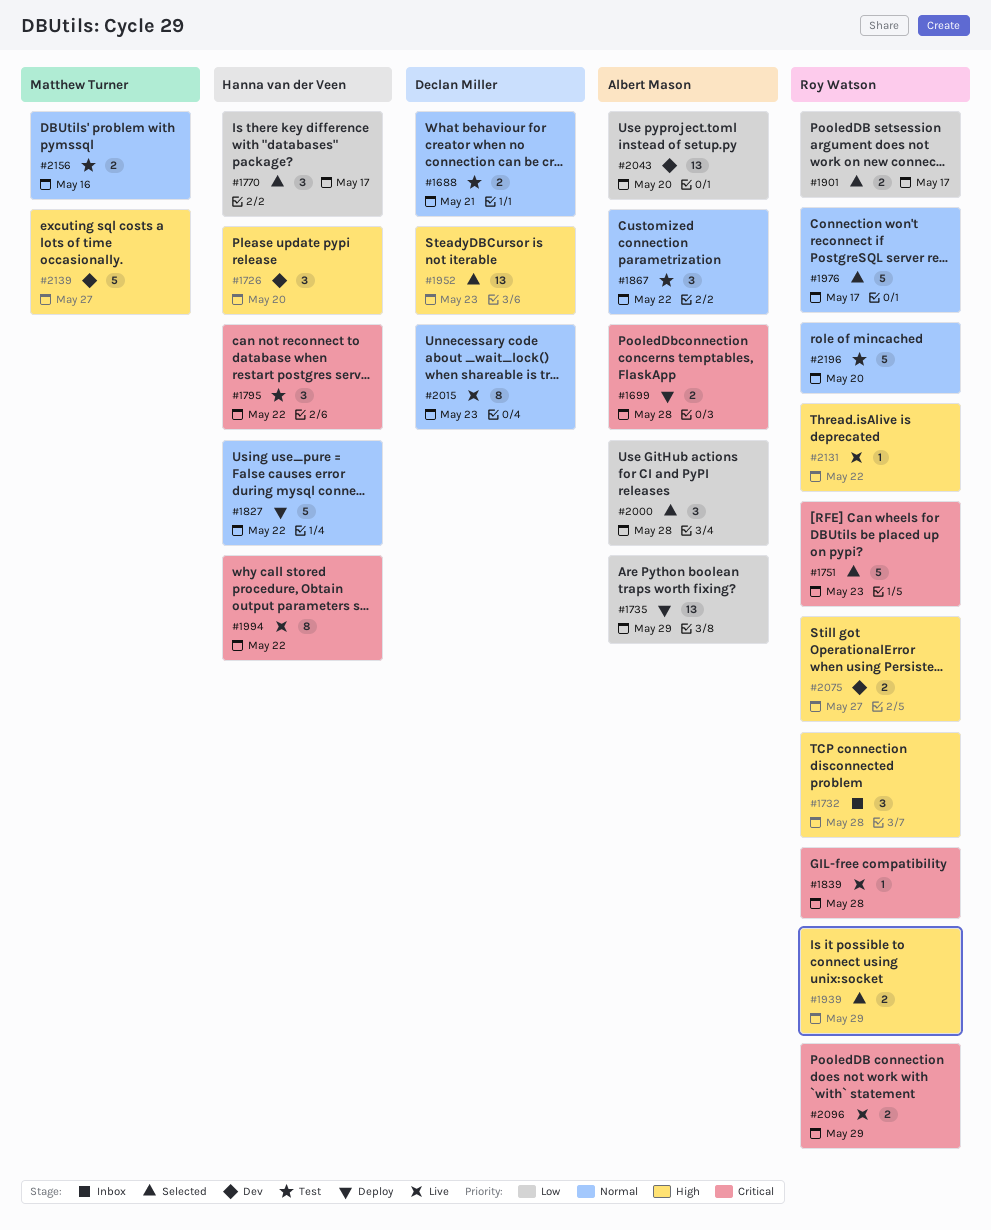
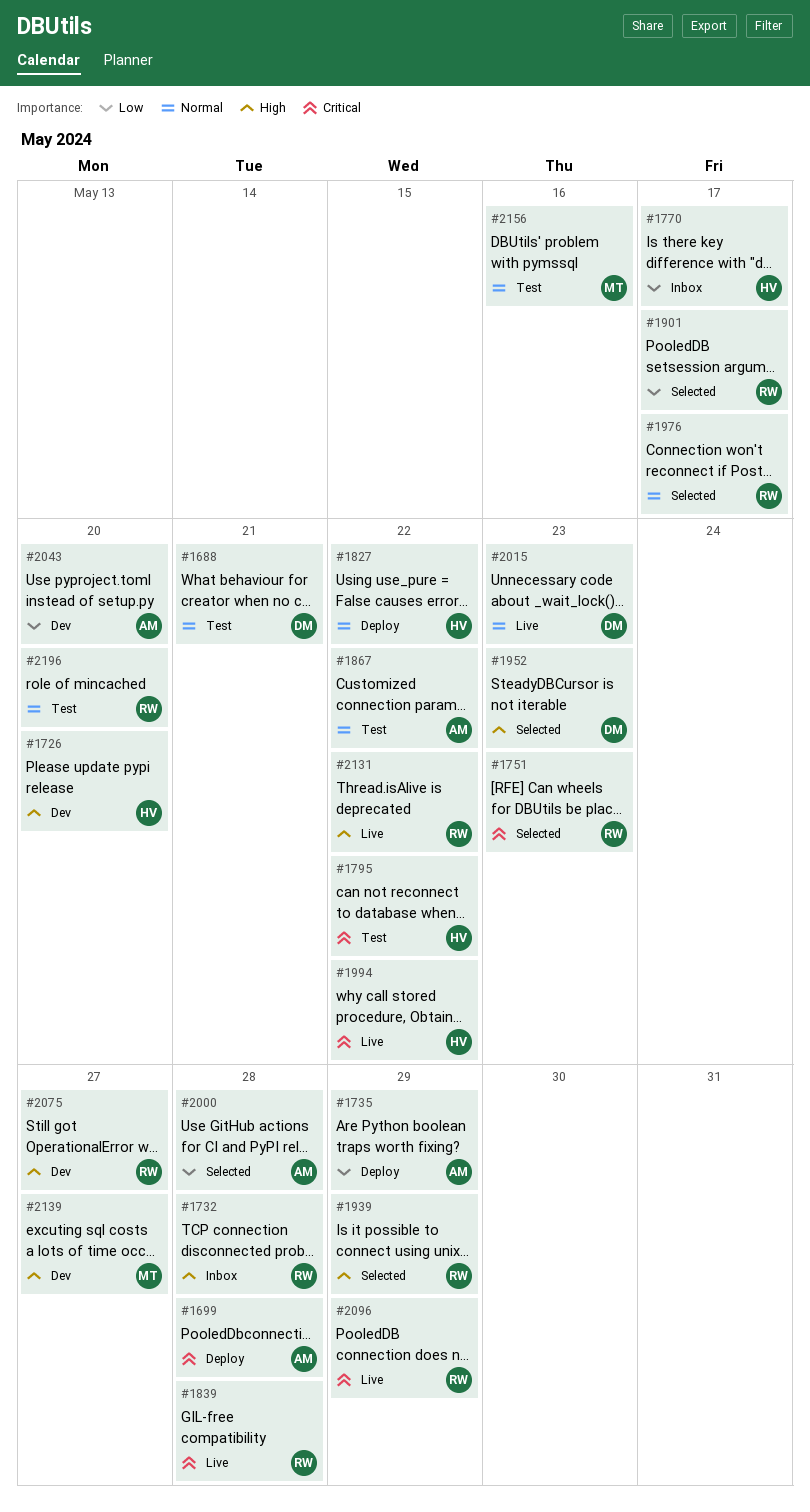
#1770, status: Selected -> Inbox

